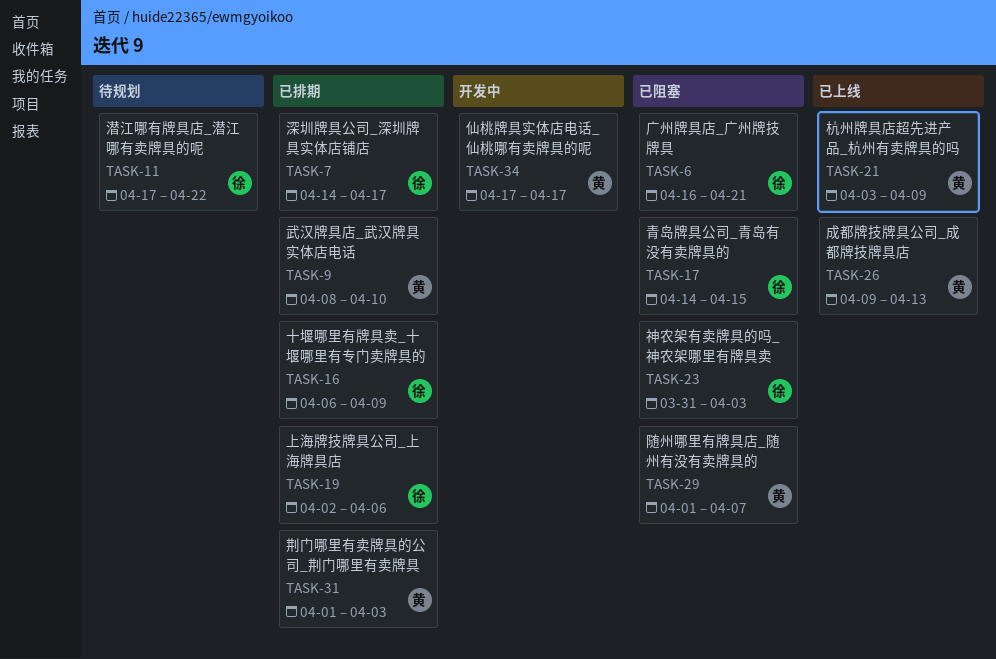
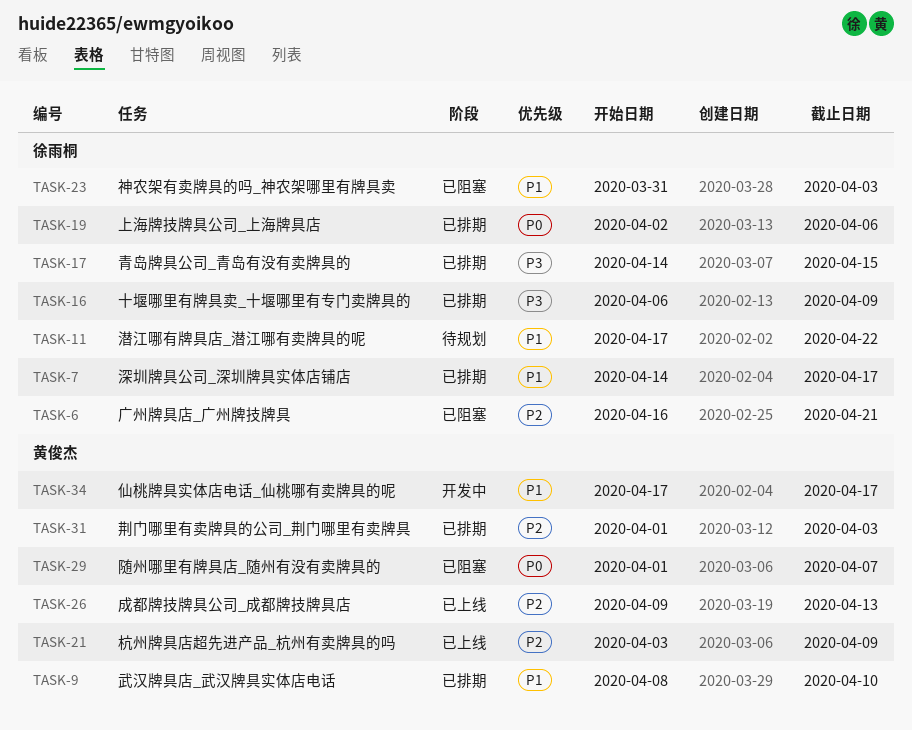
TASK-17, status: 已阻塞 -> 已排期

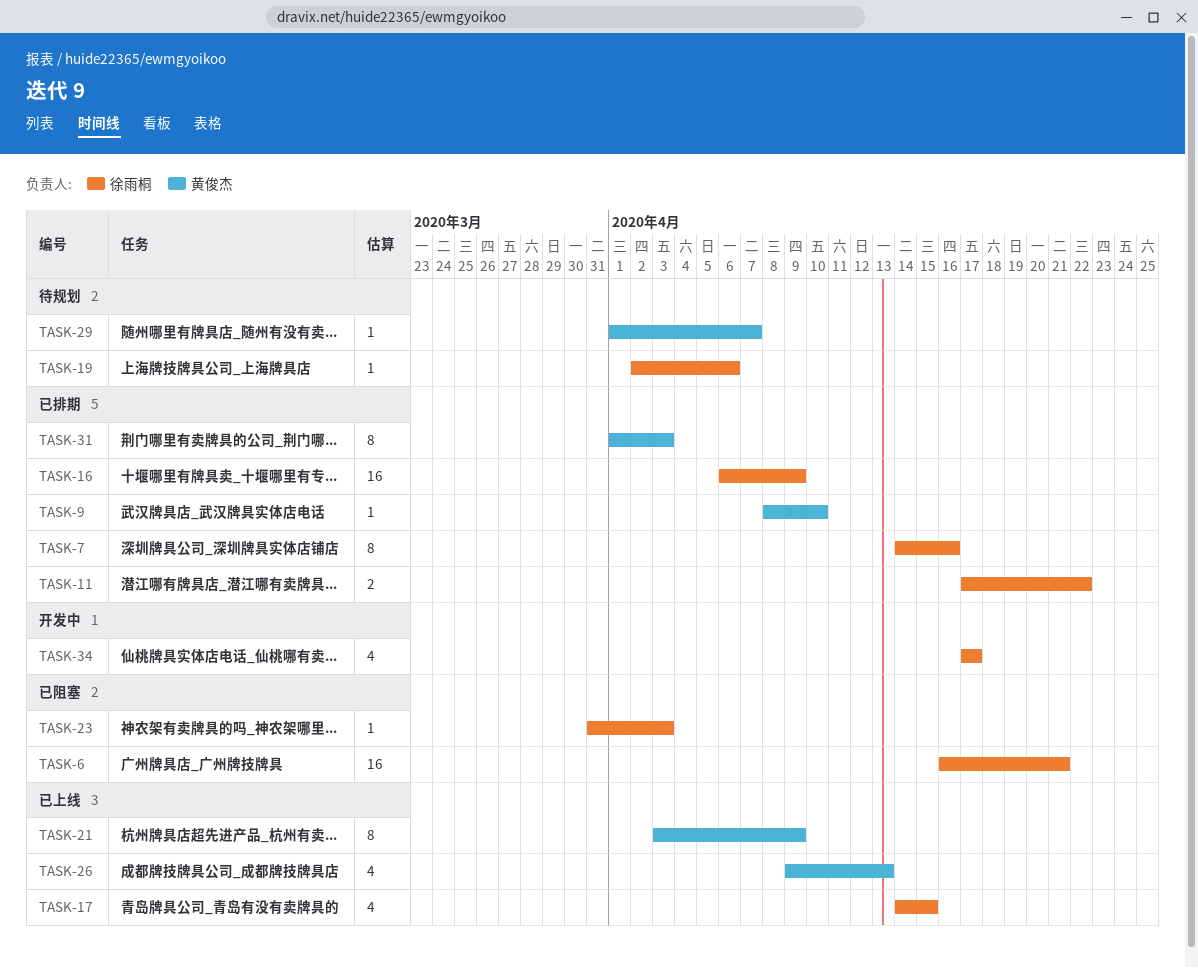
TASK-7, due: Apr 17 -> Apr 16
TASK-11, status: 待规划 -> 已排期
TASK-17, status: 已排期 -> 已上线
TASK-19, status: 已排期 -> 待规划
TASK-29, status: 已阻塞 -> 待规划
TASK-34, owner: 黄俊杰 -> 徐雨桐

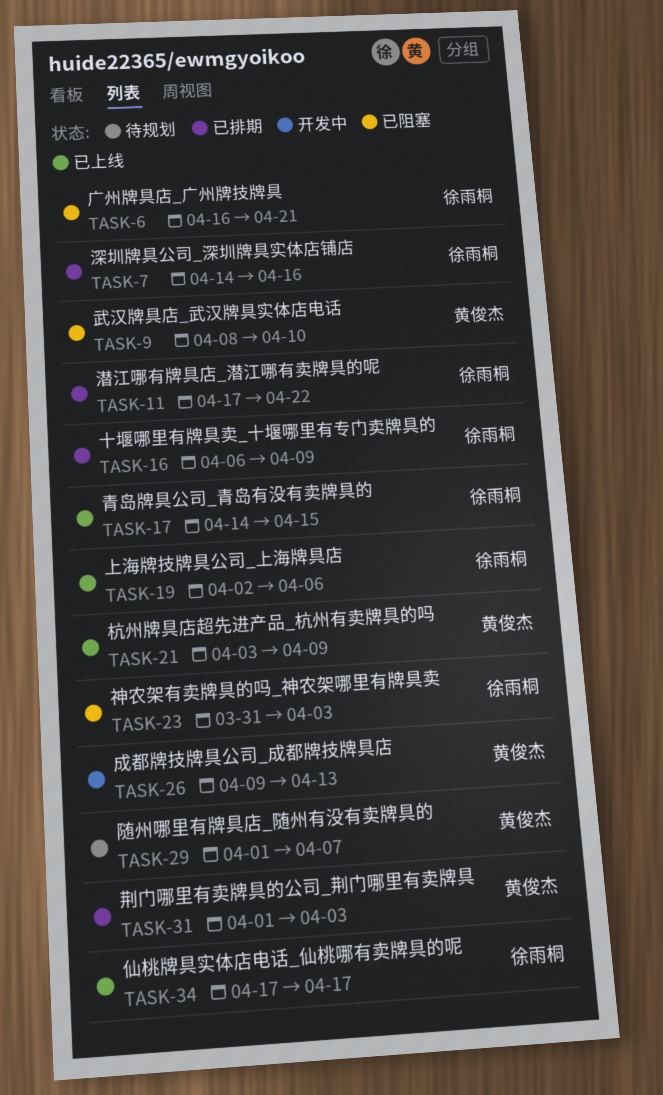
TASK-9, status: 已排期 -> 已阻塞
TASK-19, status: 待规划 -> 已上线
TASK-26, status: 已上线 -> 开发中
TASK-34, status: 开发中 -> 已上线

